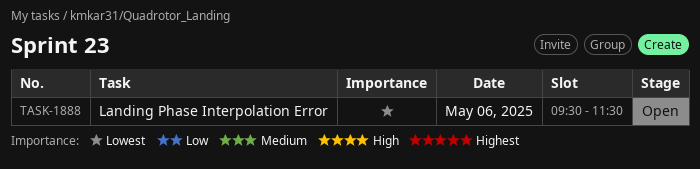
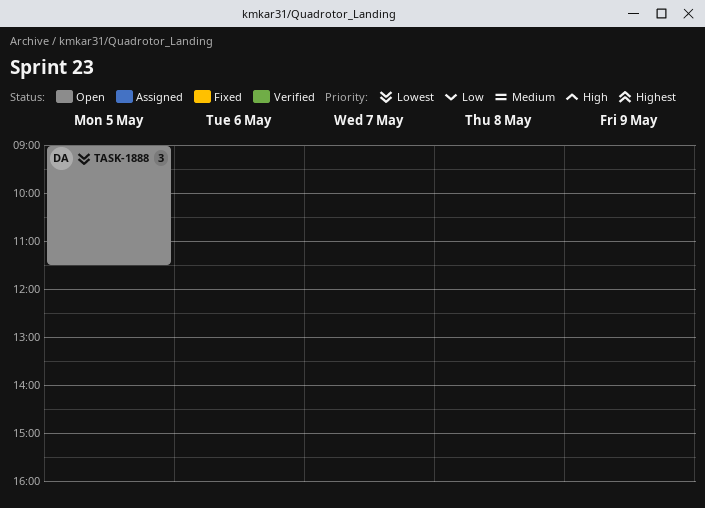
TASK-1888, day: May 6 -> May 5
TASK-1888, begins: 09:30 -> 09:00

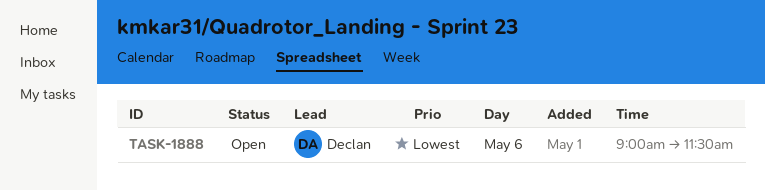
TASK-1888, day: May 5 -> May 6

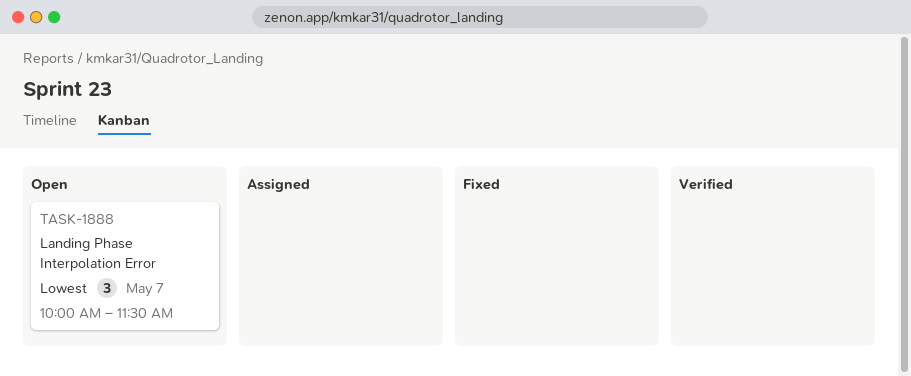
TASK-1888, day: May 6 -> May 7
TASK-1888, begins: 09:00 -> 10:00

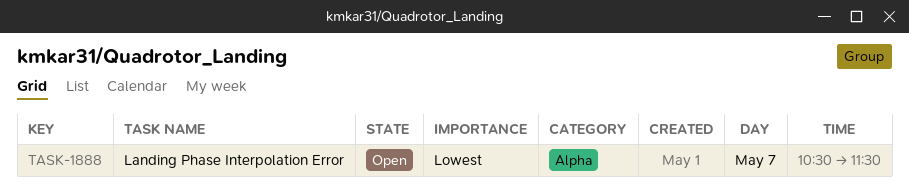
TASK-1888, begins: 10:00 -> 10:30

